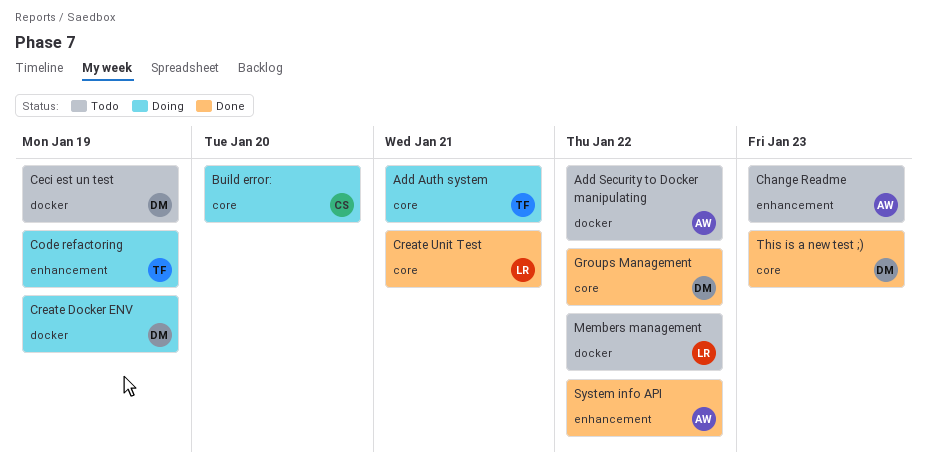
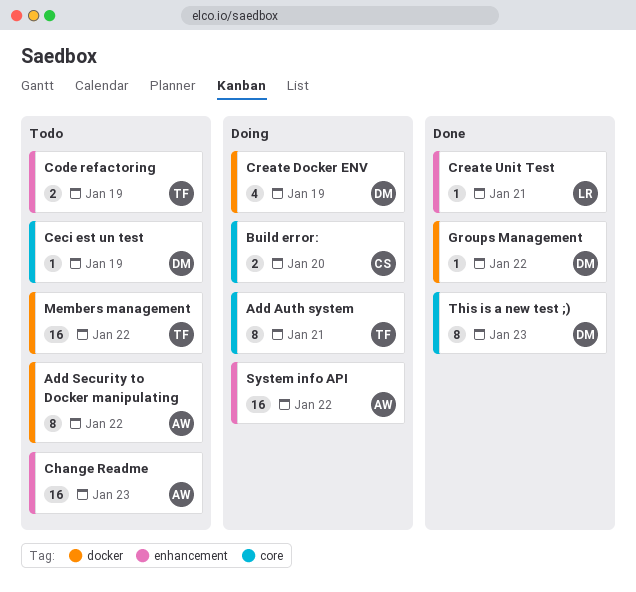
Ceci est un test, label: docker -> core
Code refactoring, status: Doing -> Todo
Create Unit Test, label: core -> enhancement
Groups Management, label: core -> docker
Members management, owner: LR -> TF
System info API, status: Done -> Doing

